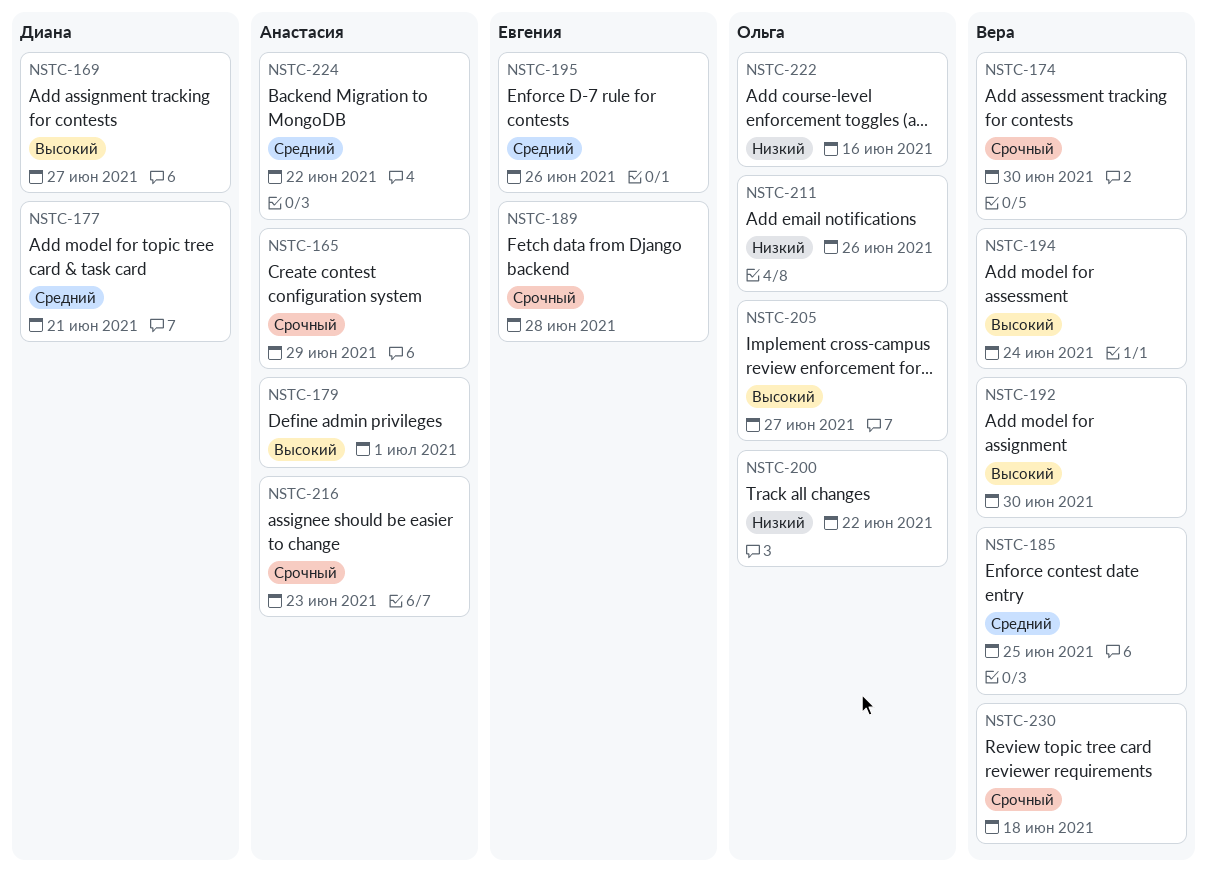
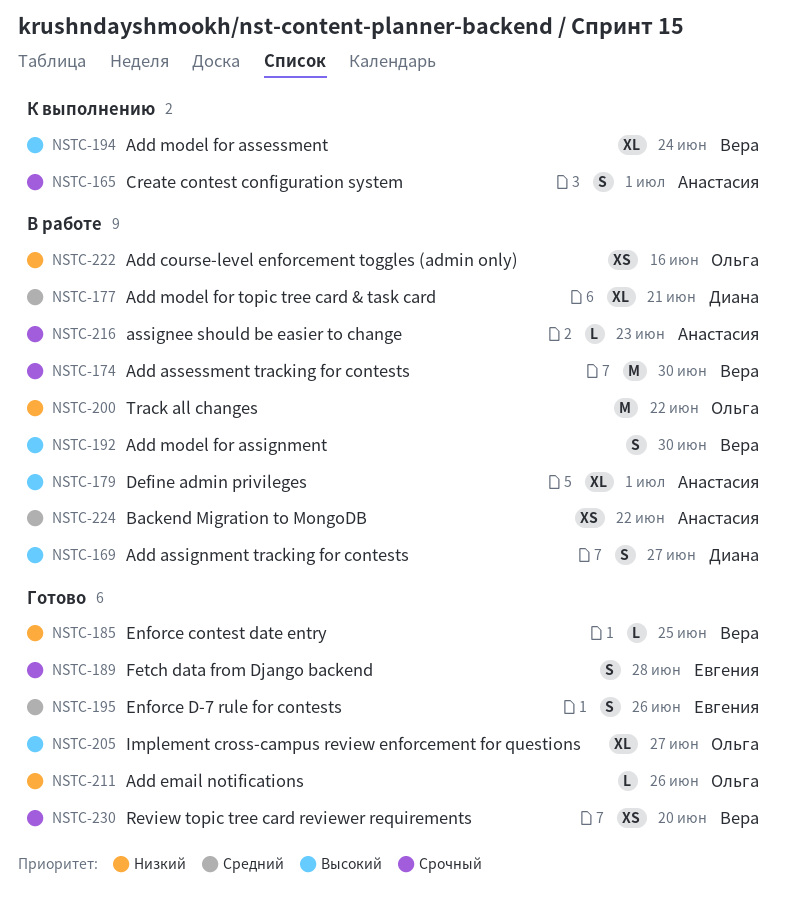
NSTC-165, due: Jun 29 -> Jul 1
NSTC-185, priority: Средний -> Низкий
NSTC-230, due: Jun 18 -> Jun 20

